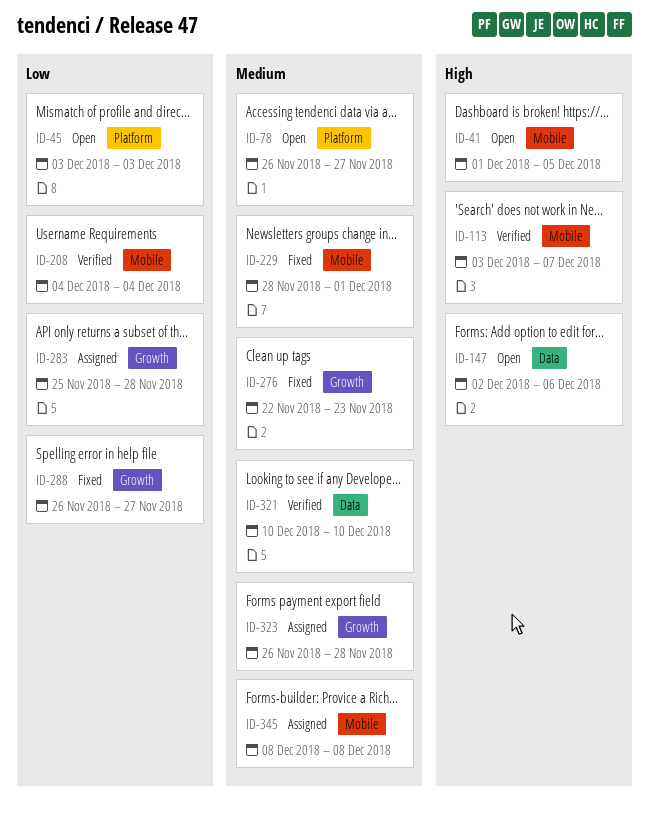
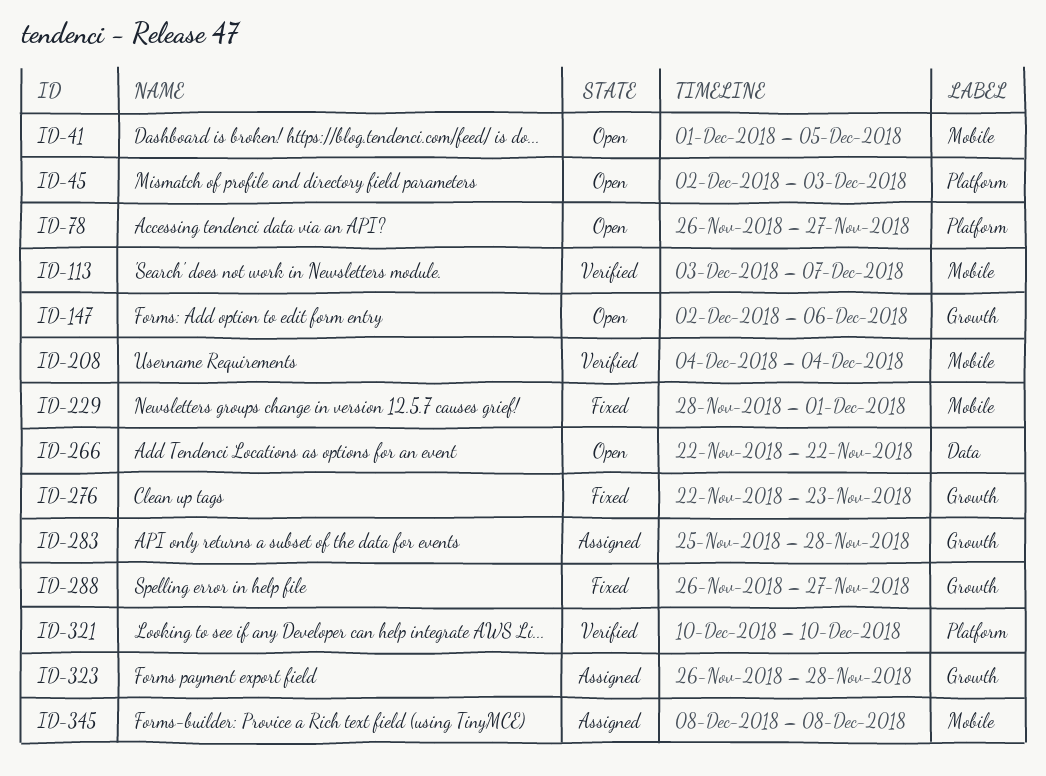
ID-45, start: Dec 3 -> Dec 2
ID-147, label: Data -> Growth
ID-266: none -> present
ID-321, label: Data -> Platform

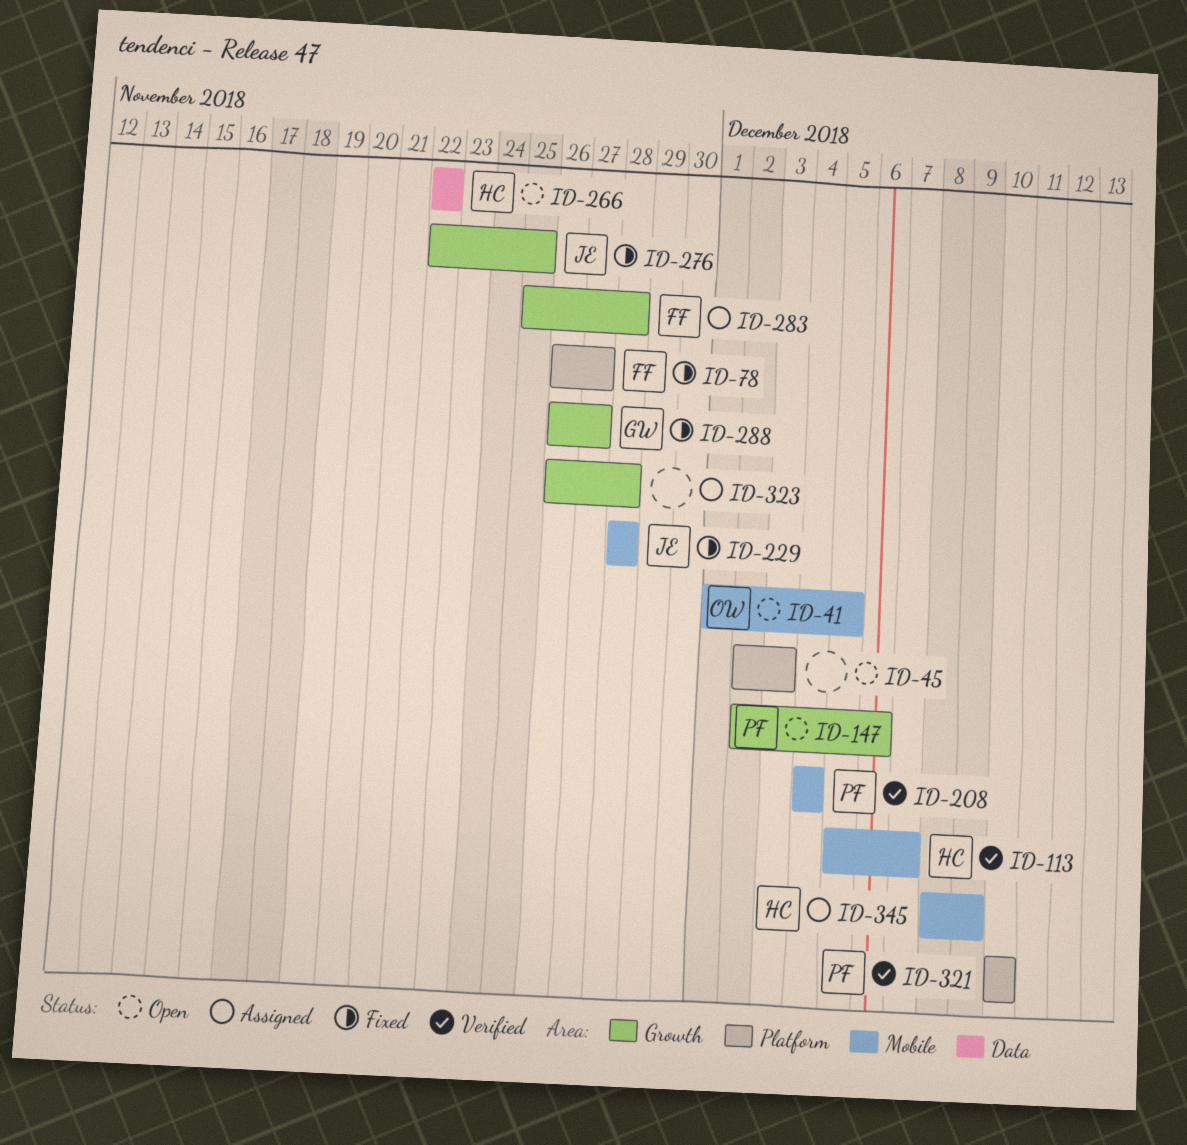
ID-78, status: Open -> Fixed
ID-113, start: Dec 3 -> Dec 5
ID-229, due: Dec 1 -> Nov 28
ID-276, due: Nov 23 -> Nov 25
ID-345, due: Dec 8 -> Dec 9

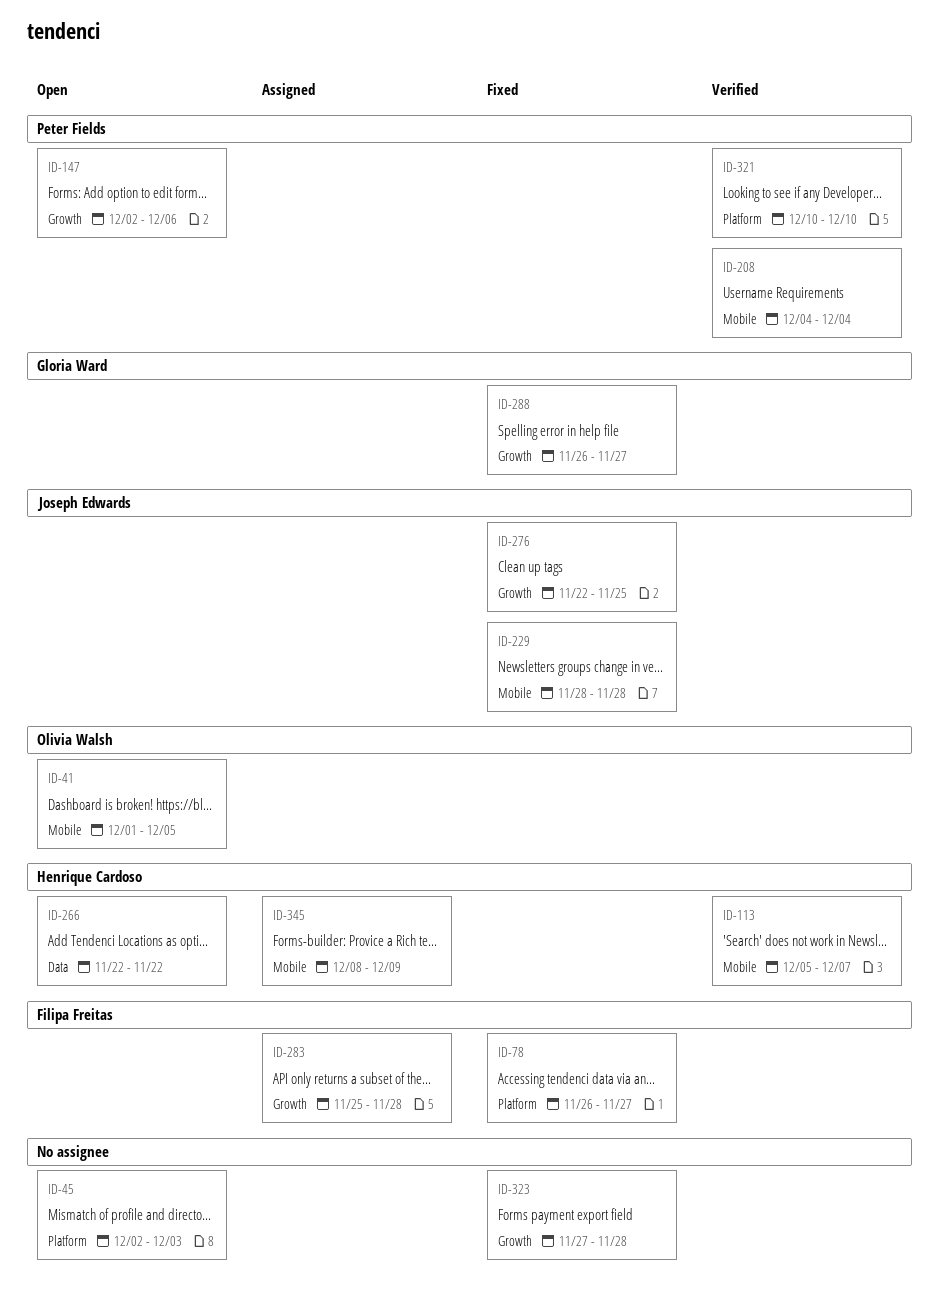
ID-323, status: Assigned -> Fixed
ID-323, start: Nov 26 -> Nov 27

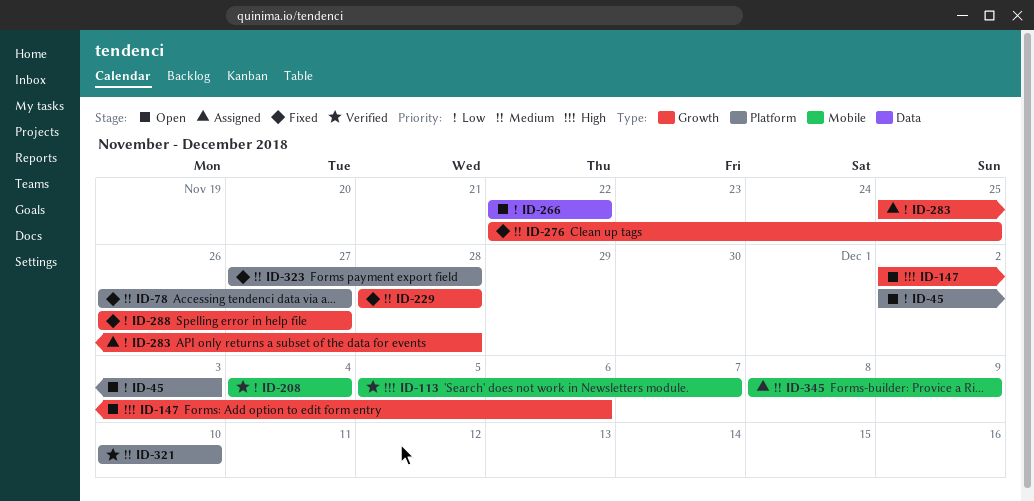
ID-41: present -> none
ID-229, label: Mobile -> Growth
ID-323, label: Growth -> Platform

